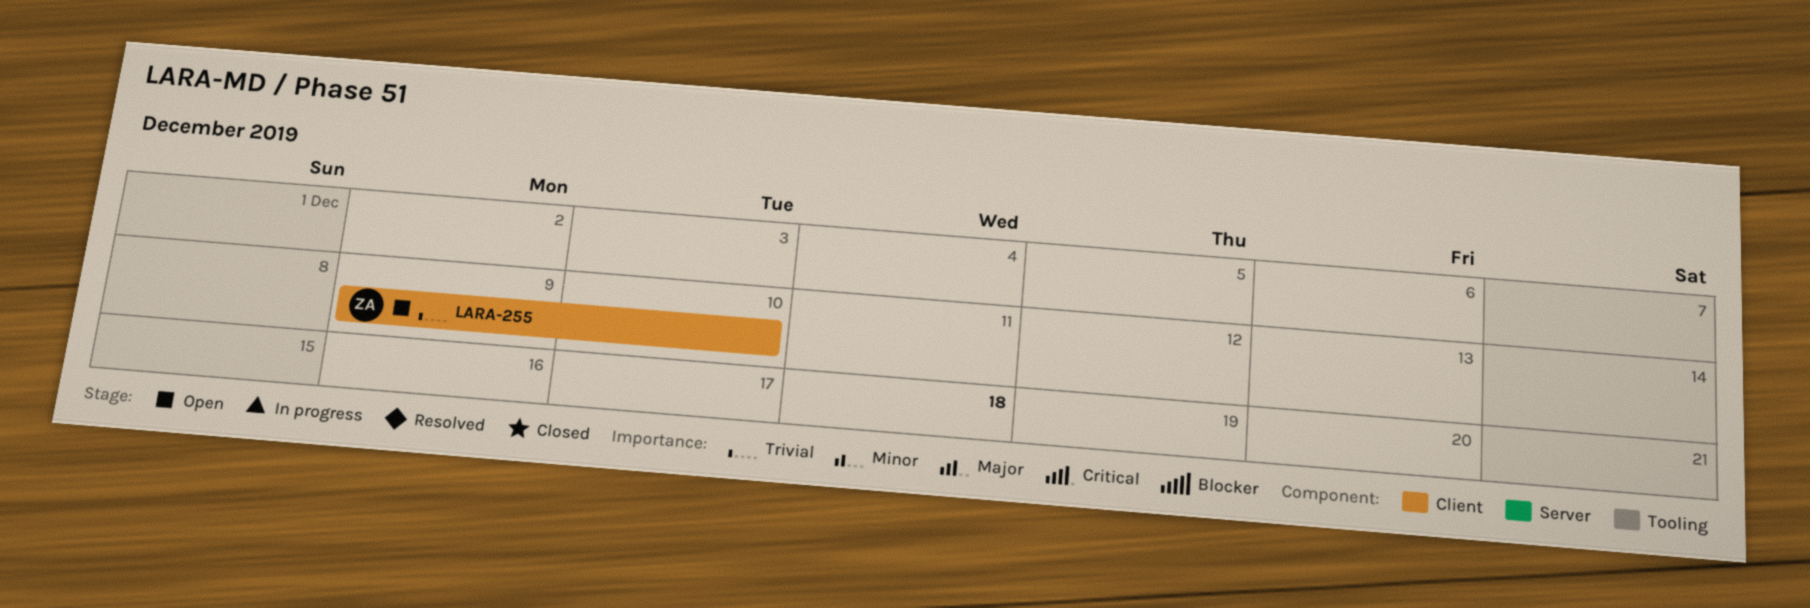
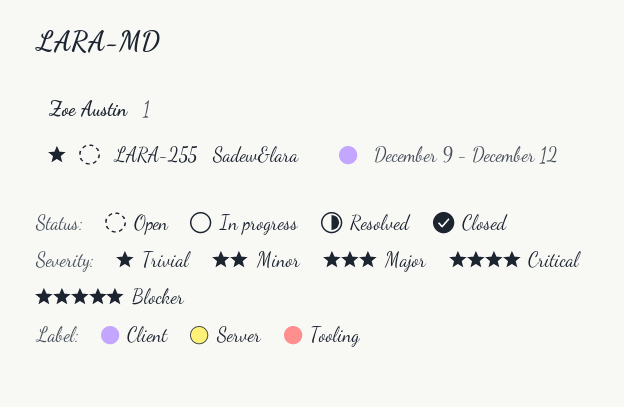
LARA-255, due: Dec 10 -> Dec 12

